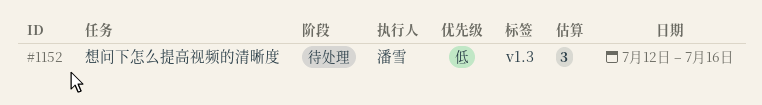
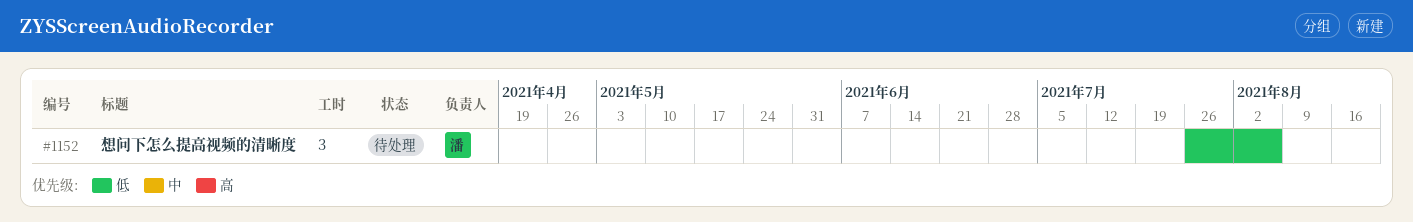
#1152, start: Jul 12 -> Jul 26
#1152, due: Jul 16 -> Aug 6

